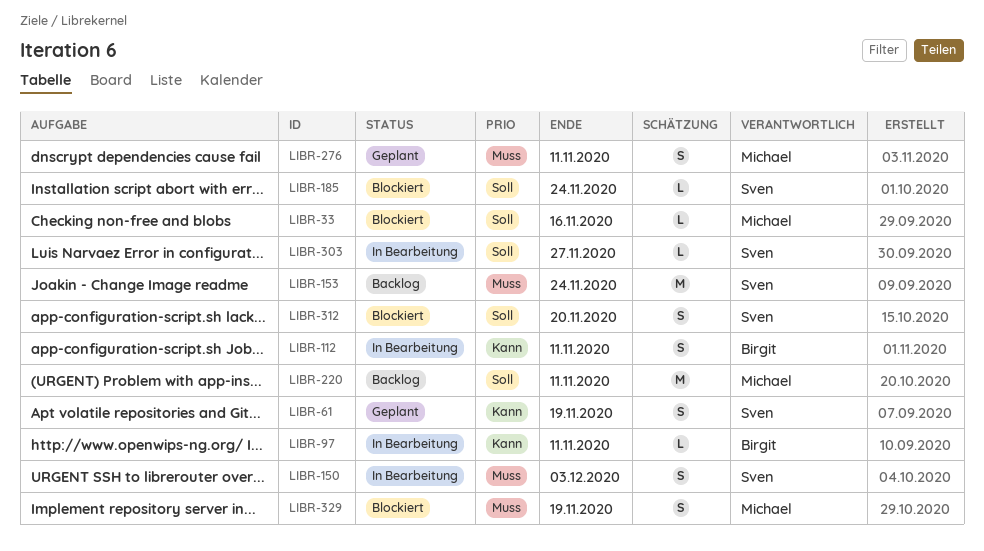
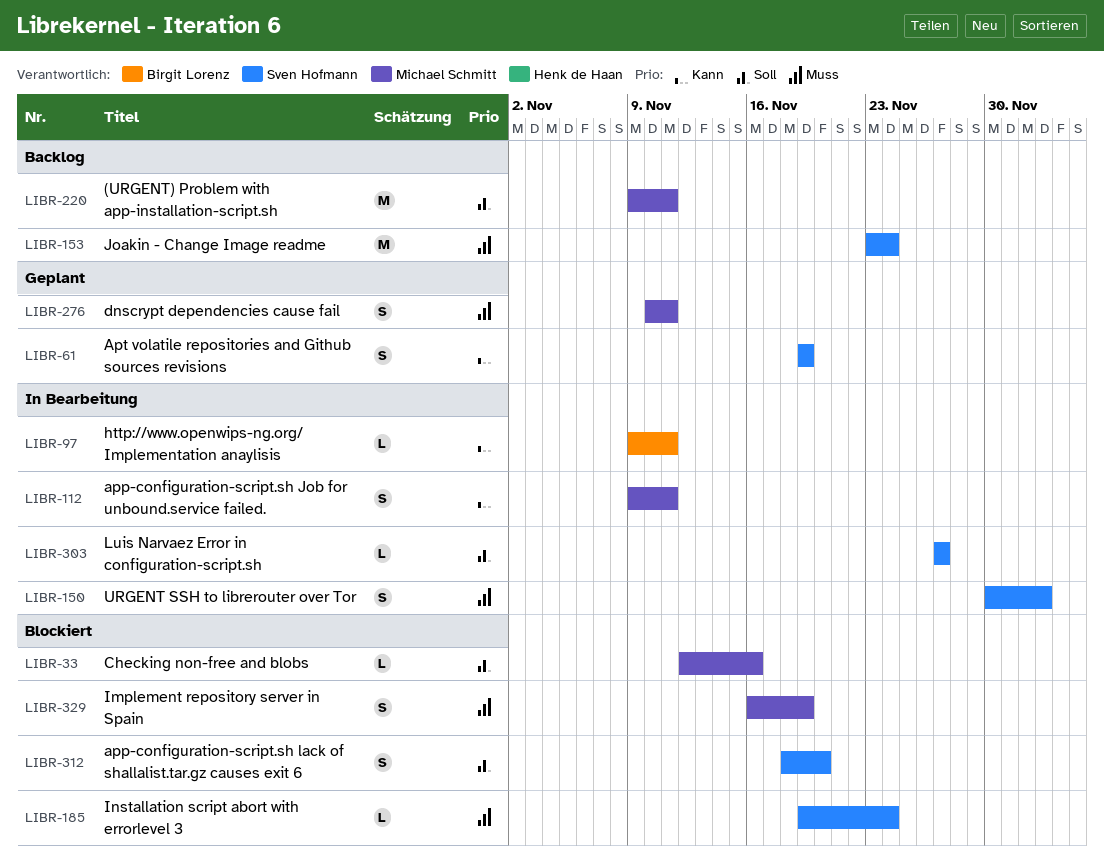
LIBR-112, owner: Birgit Lorenz -> Michael Schmitt
LIBR-185, priority: Soll -> Muss

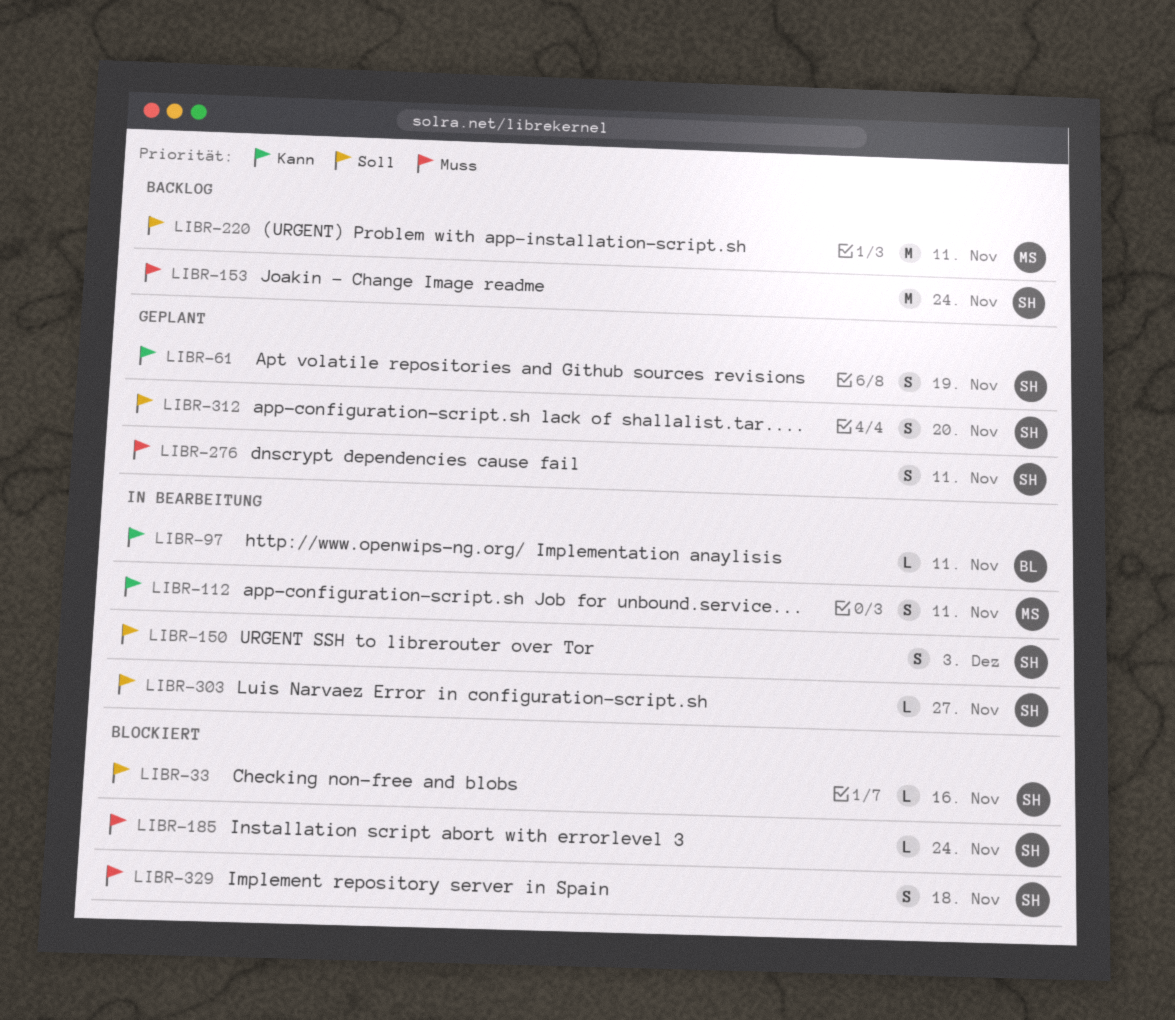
LIBR-33, owner: Michael Schmitt -> Sven Hofmann
LIBR-150, priority: Muss -> Soll
LIBR-276, owner: Michael Schmitt -> Sven Hofmann
LIBR-312, status: Blockiert -> Geplant
LIBR-329, owner: Michael Schmitt -> Sven Hofmann
LIBR-329, due: Nov 19 -> Nov 18

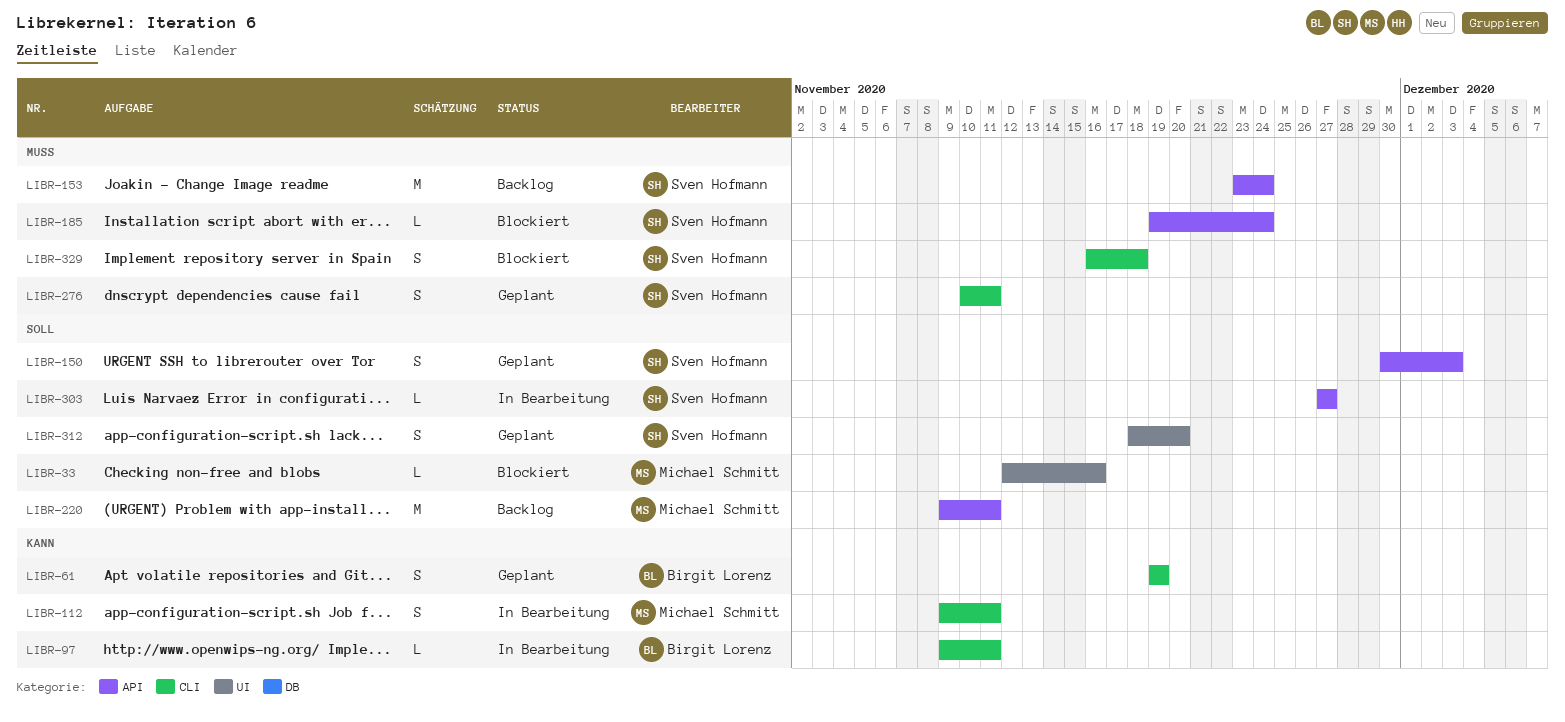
LIBR-33, owner: Sven Hofmann -> Michael Schmitt
LIBR-61, owner: Sven Hofmann -> Birgit Lorenz
LIBR-150, status: In Bearbeitung -> Geplant

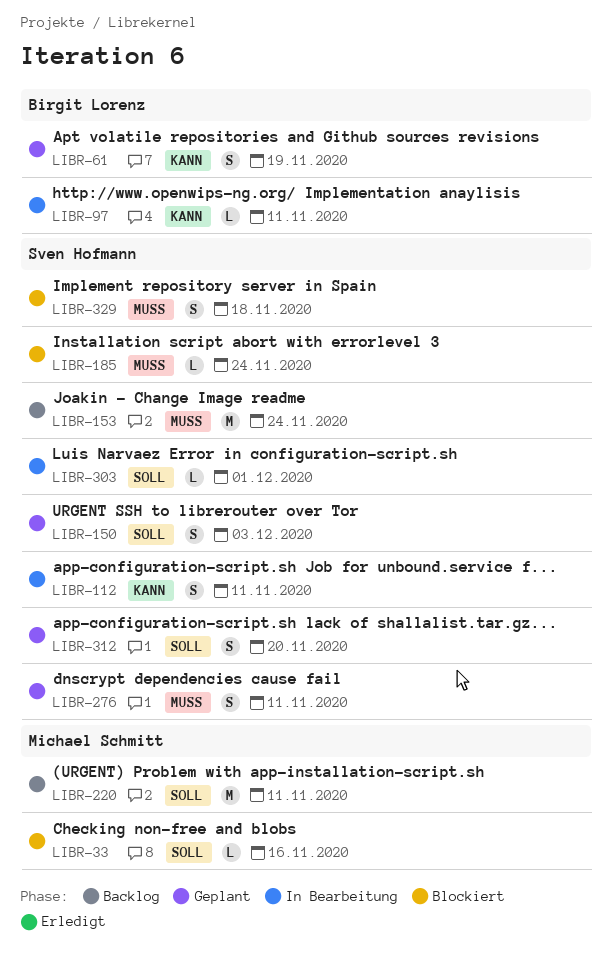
LIBR-112, owner: Michael Schmitt -> Sven Hofmann
LIBR-303, due: Nov 27 -> Dec 1

